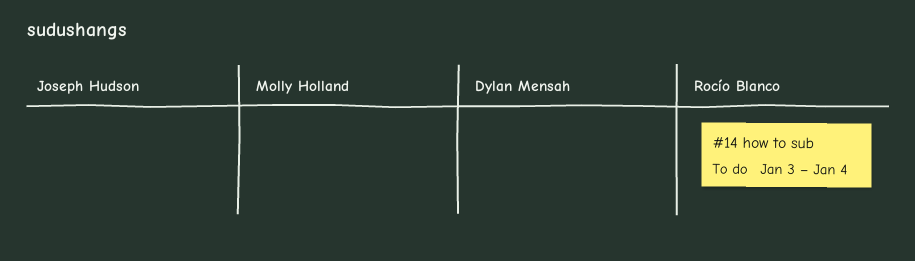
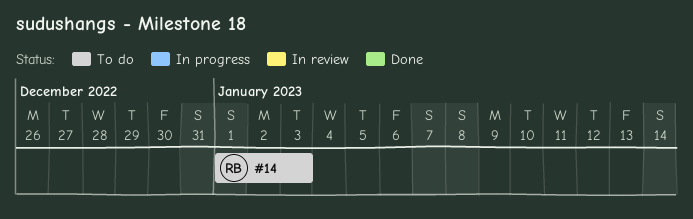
#14, start: Jan 3 -> Jan 1
#14, due: Jan 4 -> Jan 3

